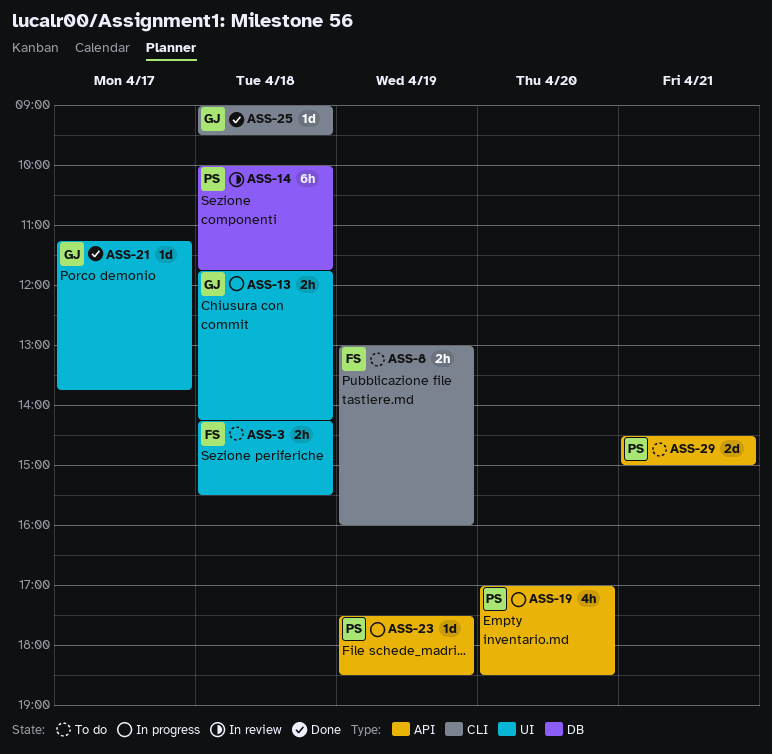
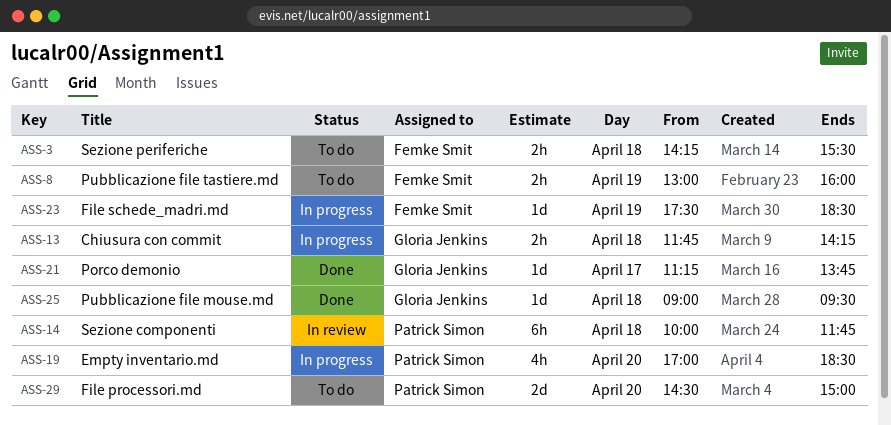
ASS-23, owner: Patrick Simon -> Femke Smit
ASS-29, day: Apr 21 -> Apr 20

